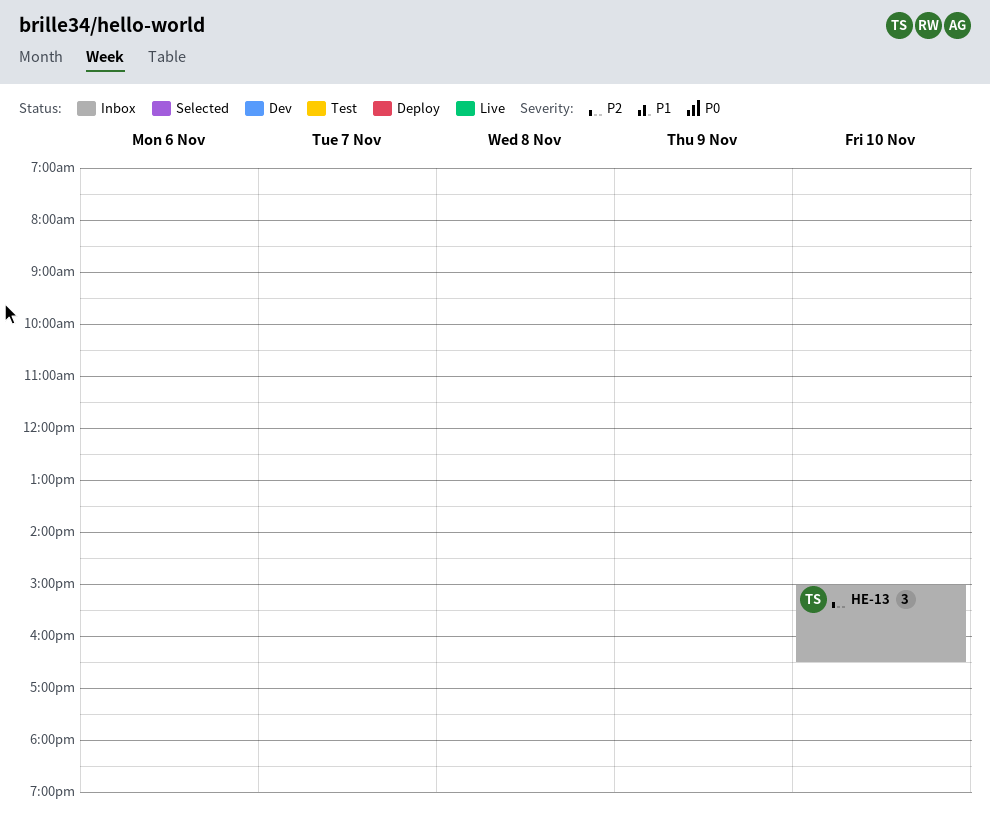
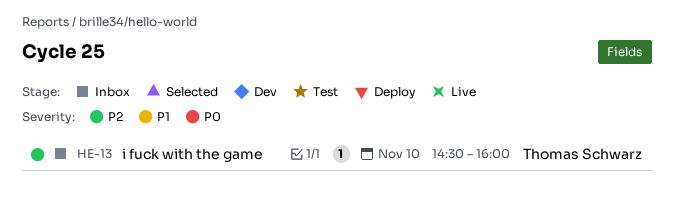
HE-13, estimate: 3 -> 1
HE-13, begins: 15:00 -> 14:30
HE-13, ends: 16:30 -> 16:00

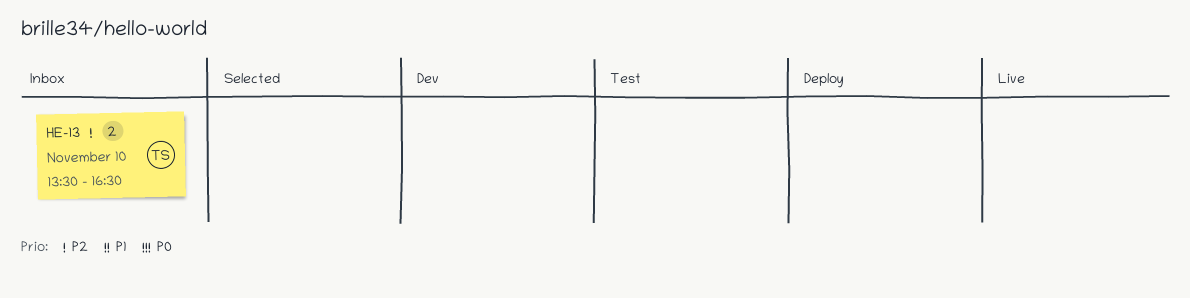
HE-13, estimate: 1 -> 2
HE-13, begins: 14:30 -> 13:30
HE-13, ends: 16:00 -> 16:30

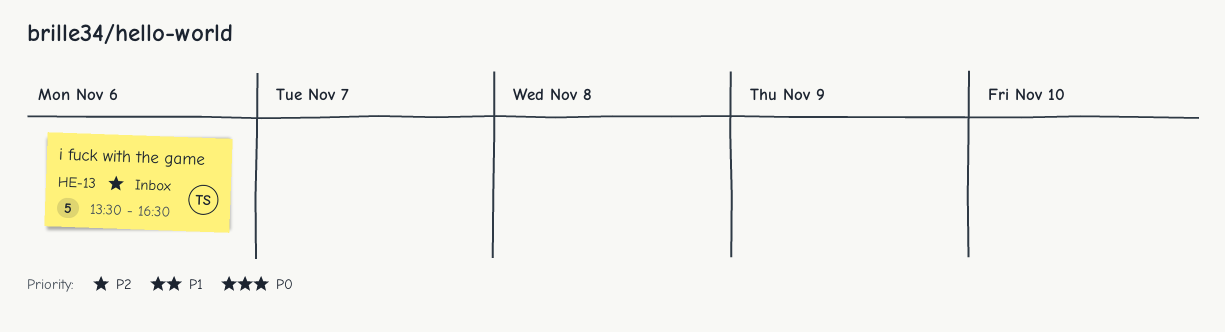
HE-13, estimate: 2 -> 5
HE-13, day: Nov 10 -> Nov 6

